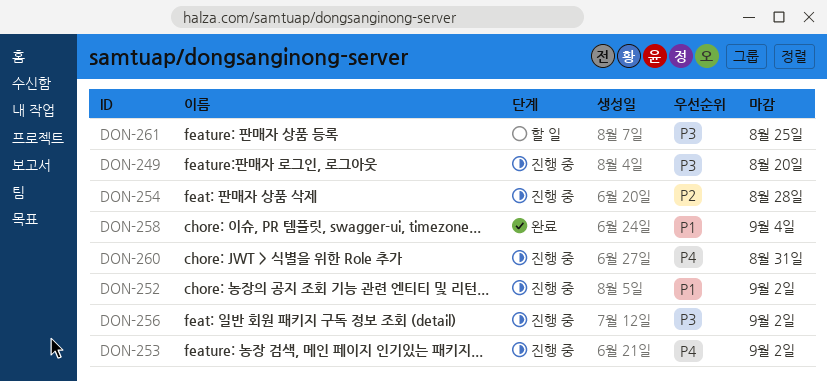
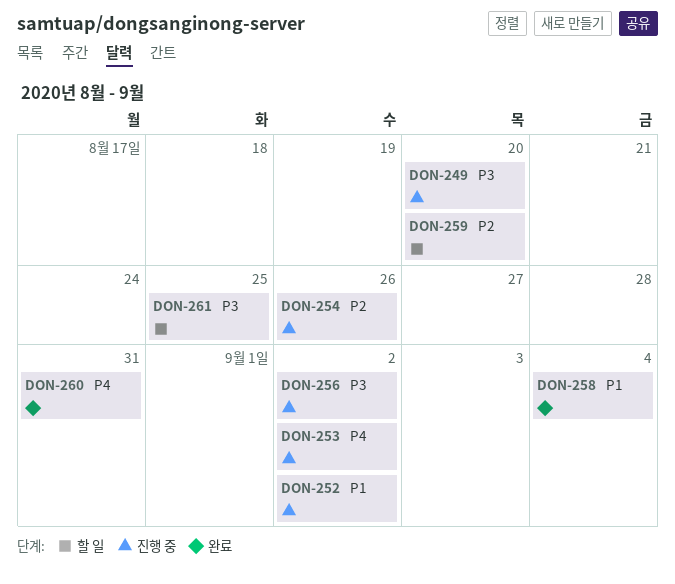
DON-254, due: Aug 28 -> Aug 26
DON-259: none -> present
DON-260, status: 진행 중 -> 완료

